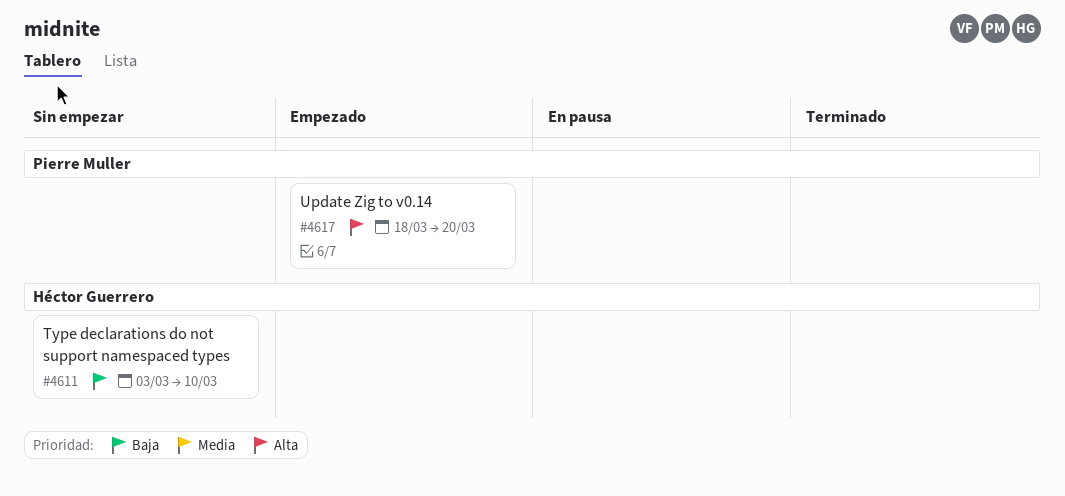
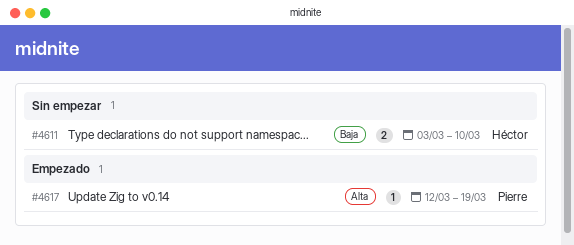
#4617, start: Mar 18 -> Mar 12
#4617, due: Mar 20 -> Mar 19

